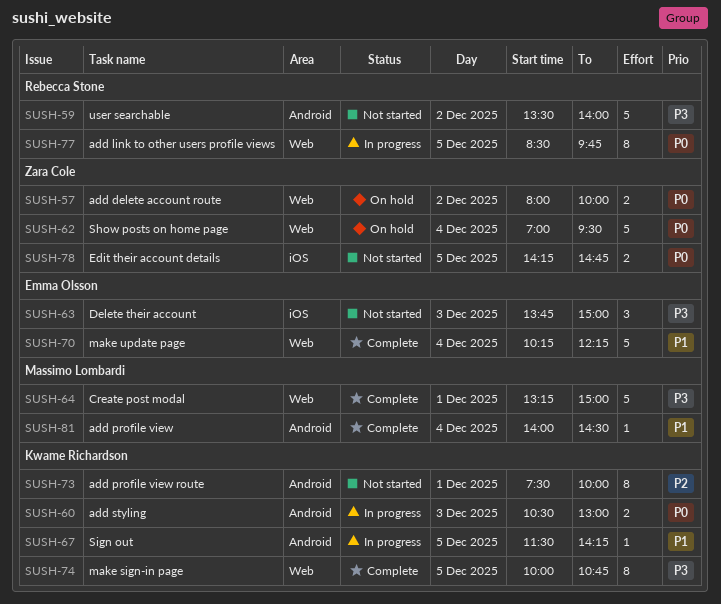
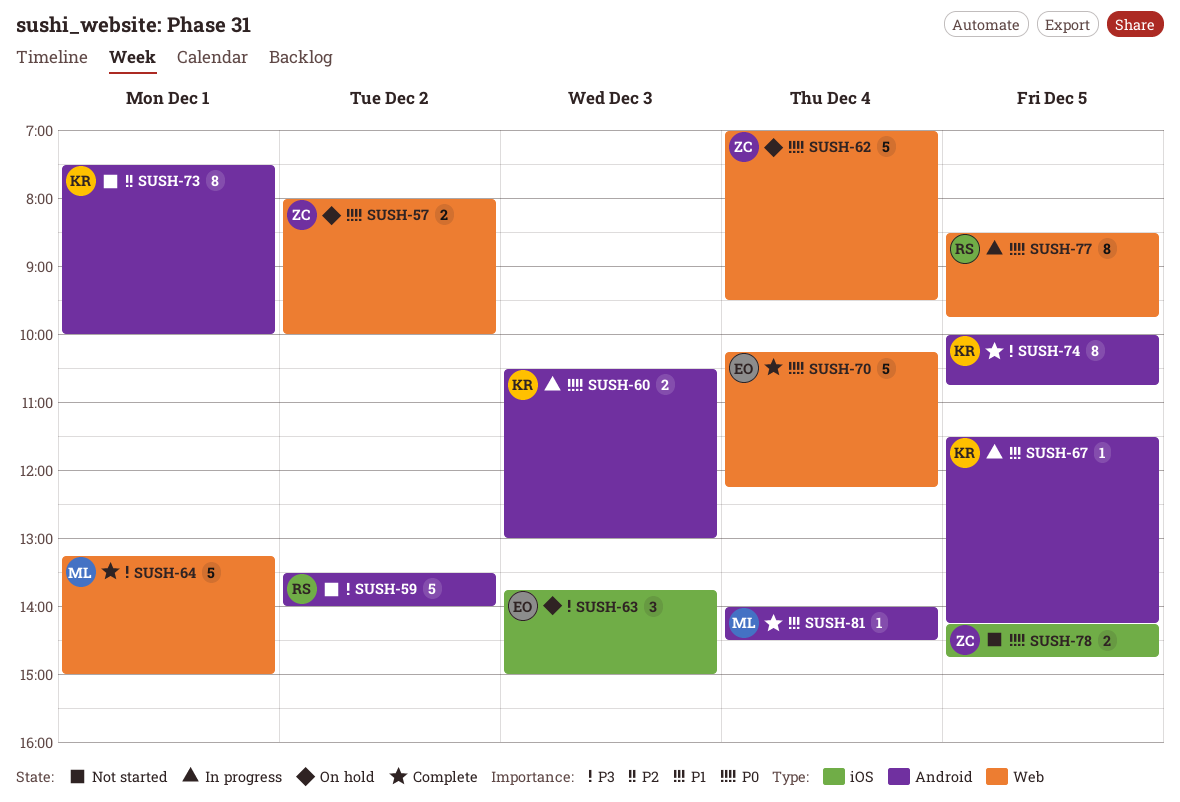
SUSH-63, status: Not started -> On hold
SUSH-70, priority: P1 -> P0
SUSH-74, label: Web -> Android

